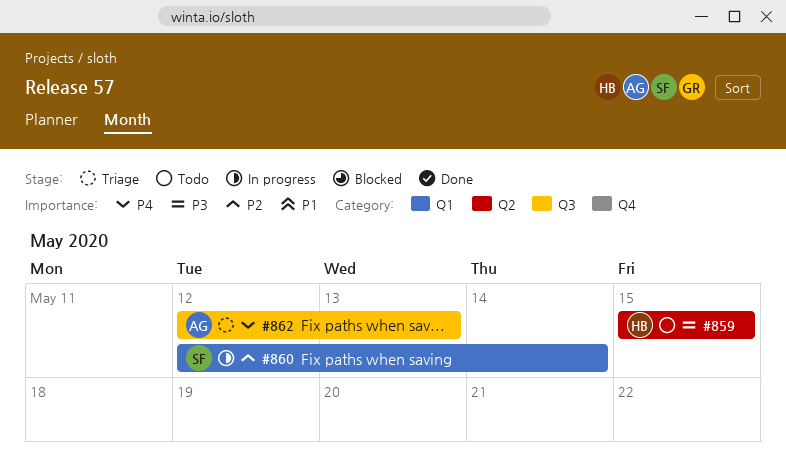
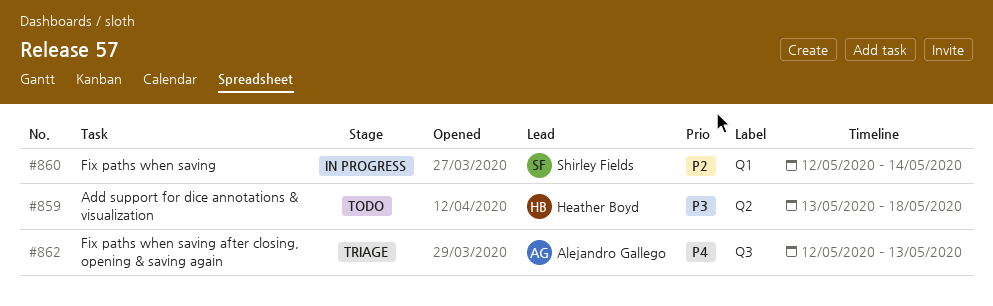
#859, start: May 15 -> May 13
#859, due: May 15 -> May 18

